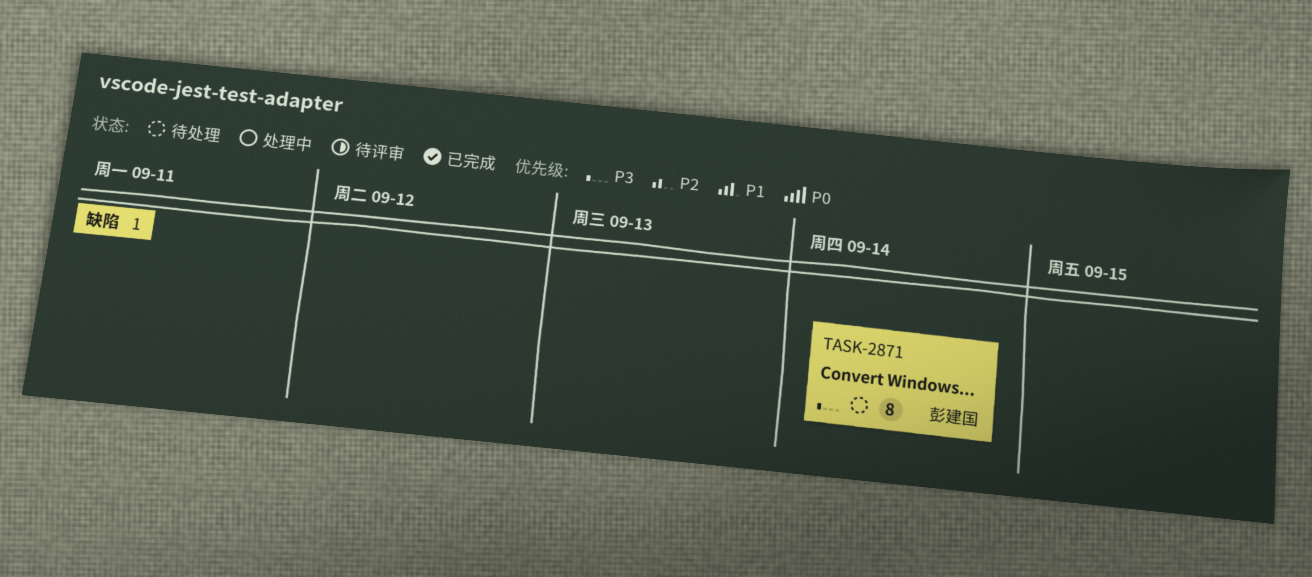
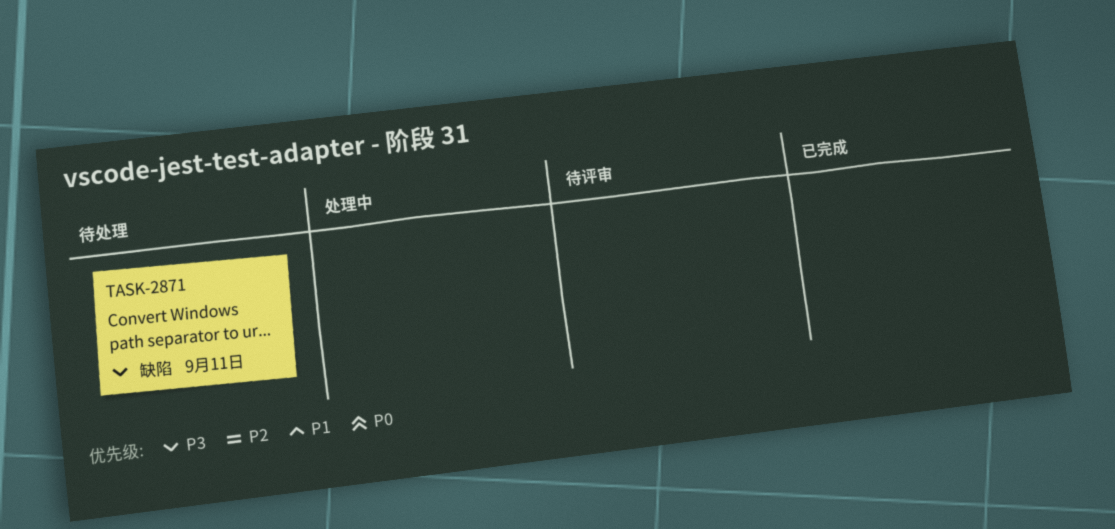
TASK-2871, due: Sep 14 -> Sep 11

